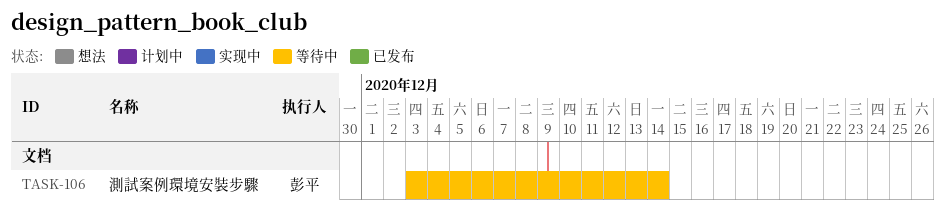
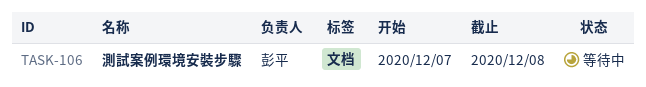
TASK-106, start: Dec 3 -> Dec 7
TASK-106, due: Dec 14 -> Dec 8

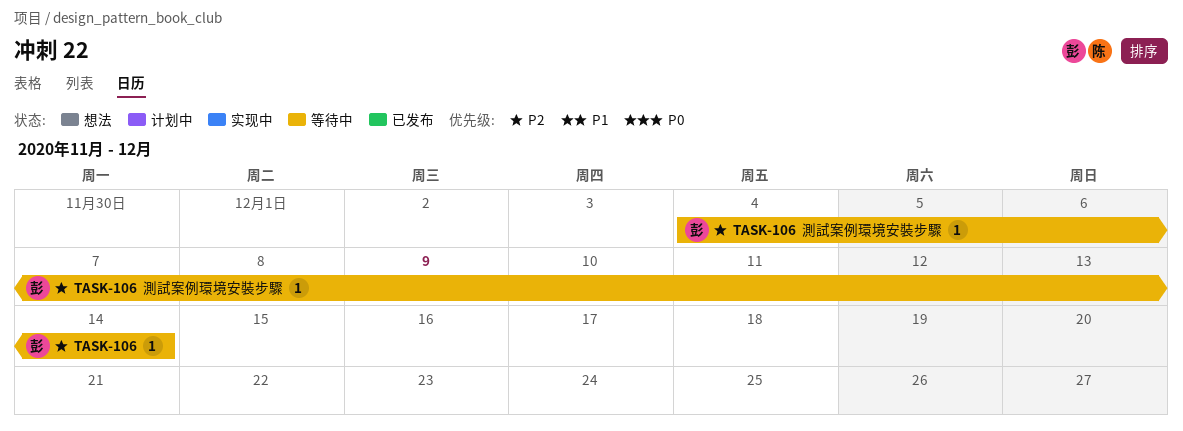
TASK-106, start: Dec 7 -> Dec 4
TASK-106, due: Dec 8 -> Dec 14

